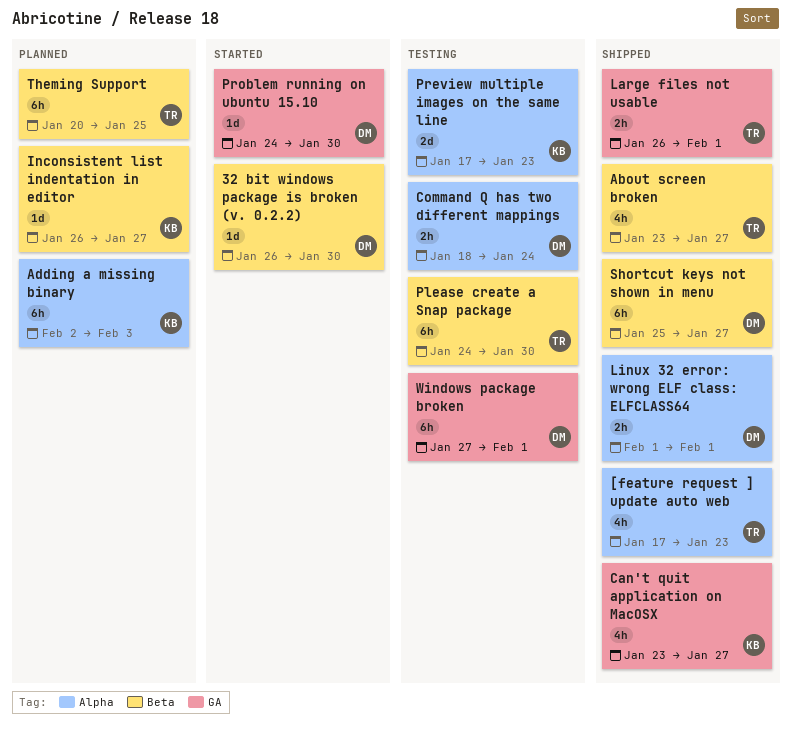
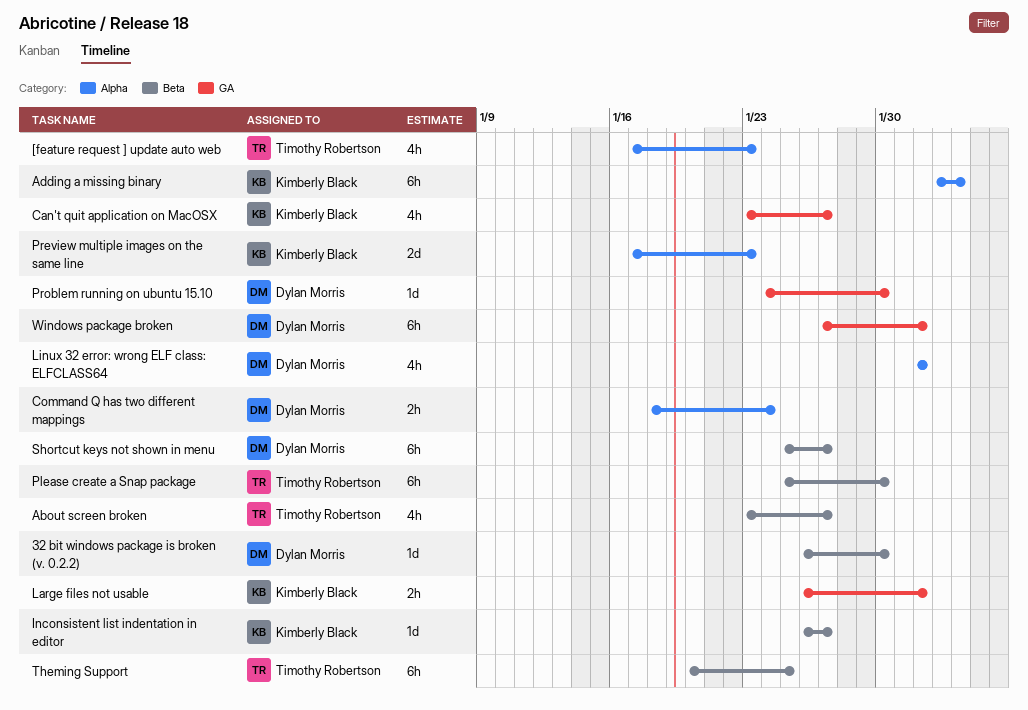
Large files not usable, owner: Timothy Robertson -> Kimberly Black
Linux 32 error: wrong ELF class: ELFCLASS64, estimate: 2h -> 4h
Please create a Snap package, start: Jan 24 -> Jan 25

